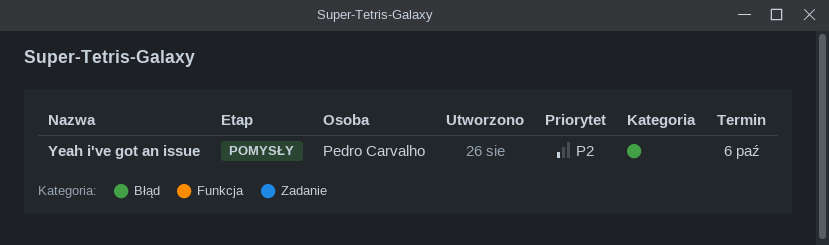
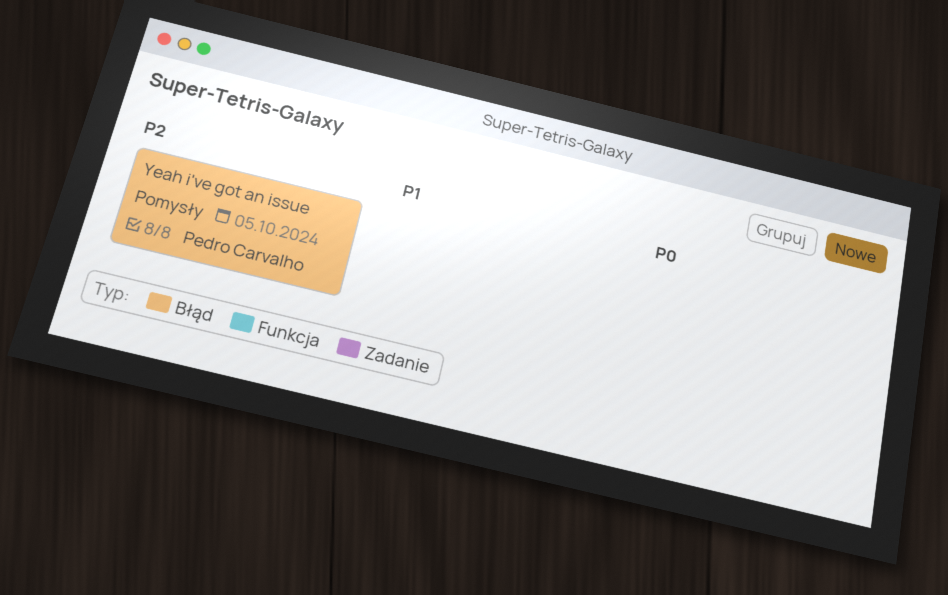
Yeah i've got an issue, due: Oct 6 -> Oct 5

